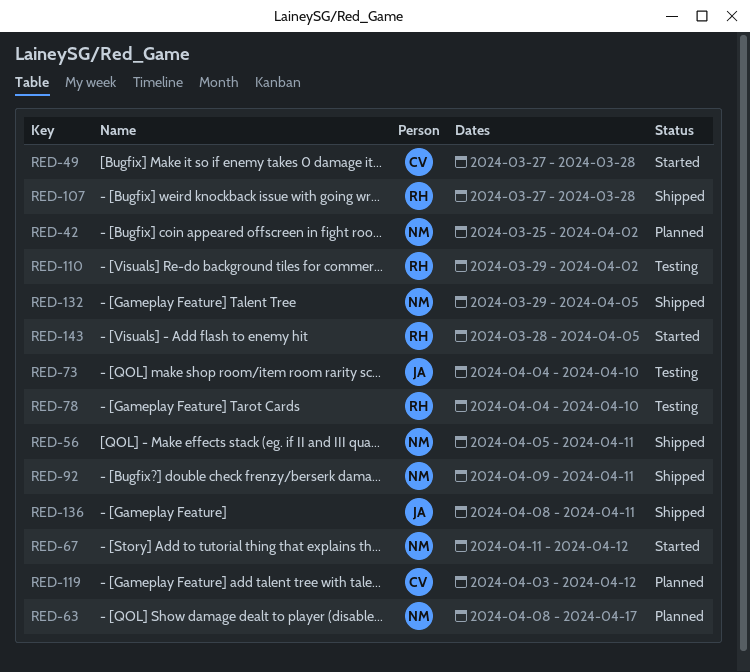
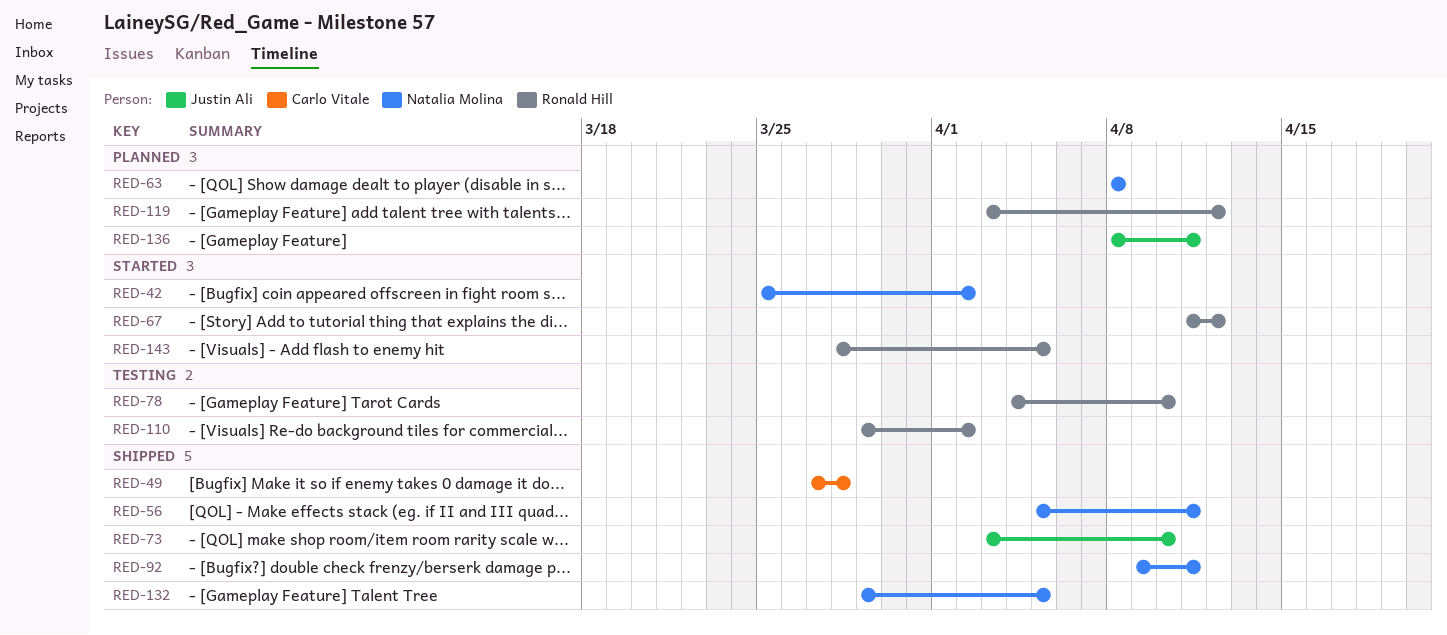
RED-42, status: Planned -> Started
RED-49, status: Started -> Shipped
RED-63, due: Apr 17 -> Apr 8
RED-67, owner: Natalia Molina -> Ronald Hill
RED-73, status: Testing -> Shipped
RED-73, start: Apr 4 -> Apr 3
RED-107: present -> none
RED-119, owner: Carlo Vitale -> Ronald Hill
RED-136, status: Shipped -> Planned

